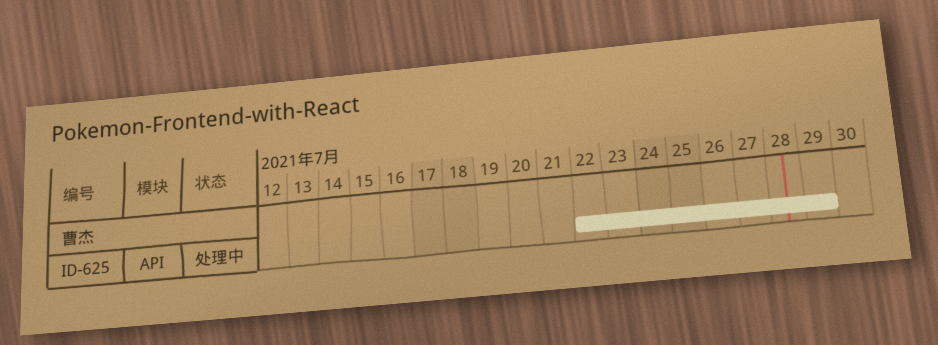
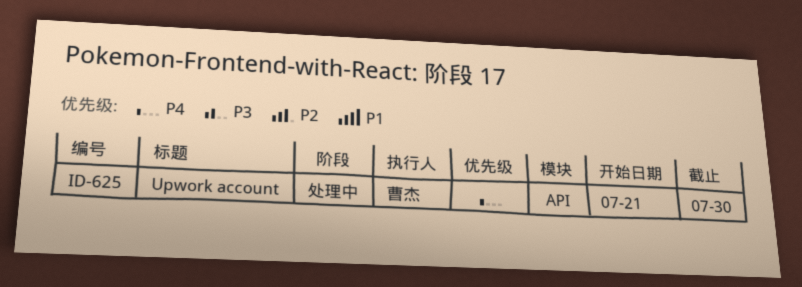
ID-625, start: Jul 22 -> Jul 21
ID-625, due: Jul 29 -> Jul 30

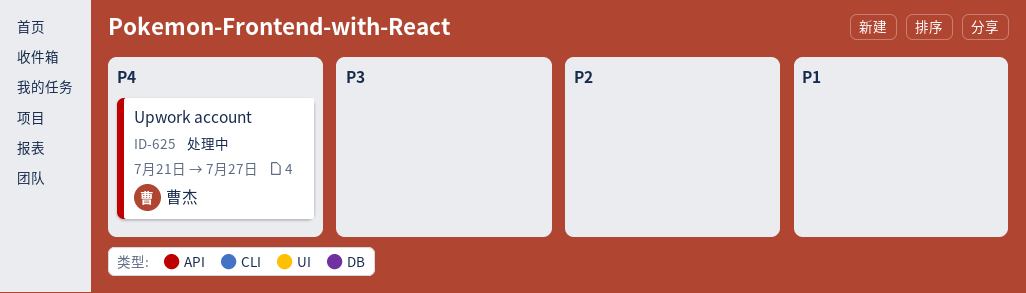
ID-625, due: Jul 30 -> Jul 27

